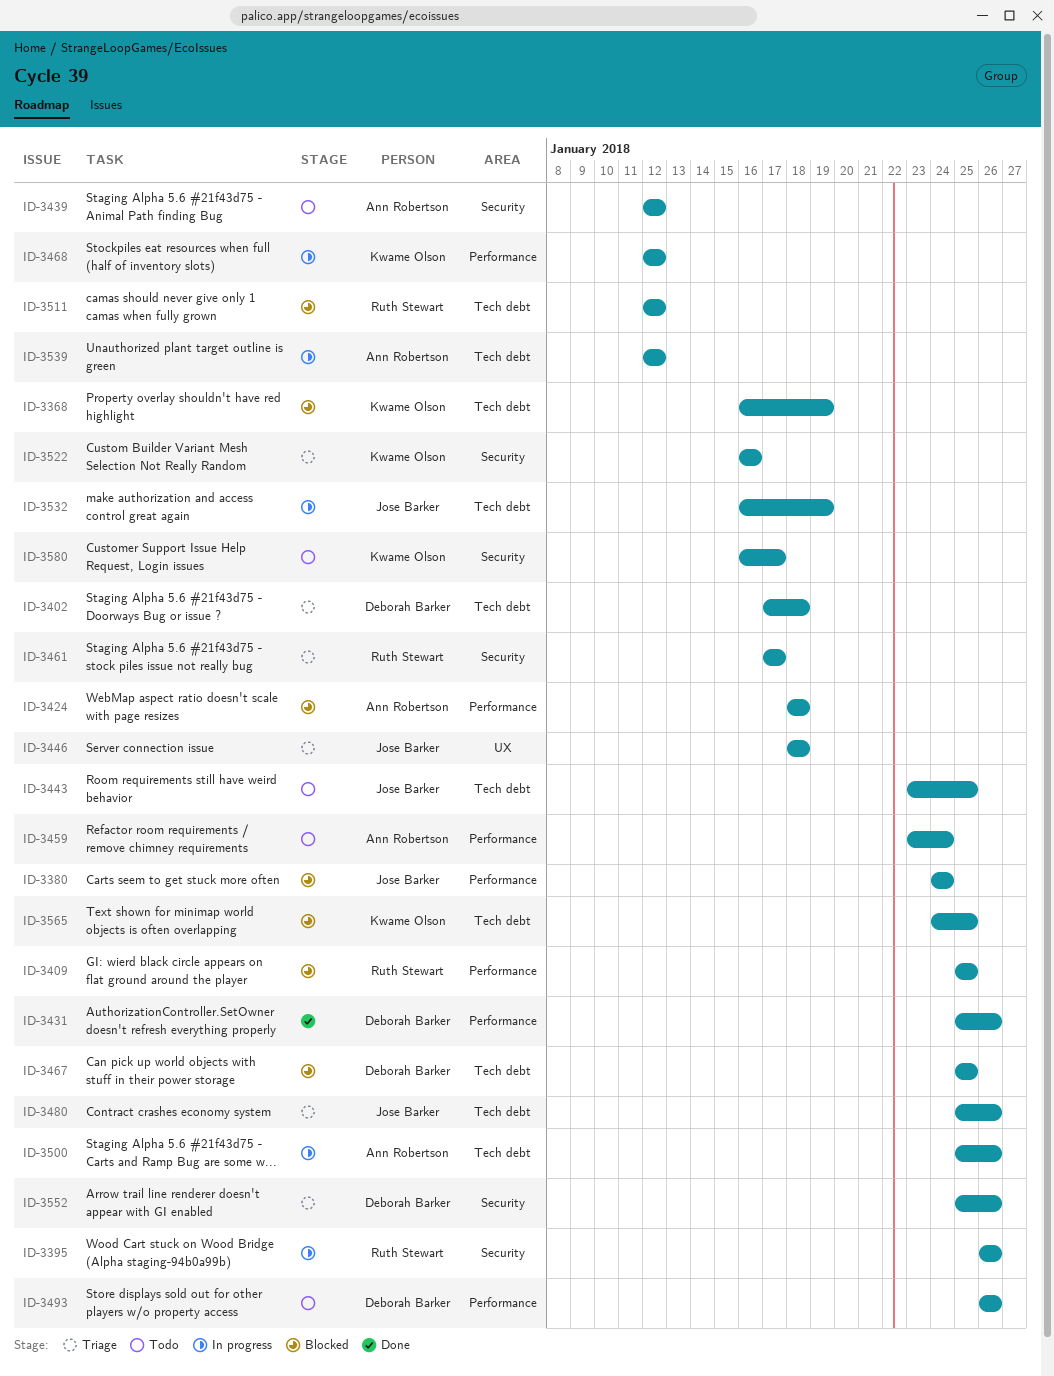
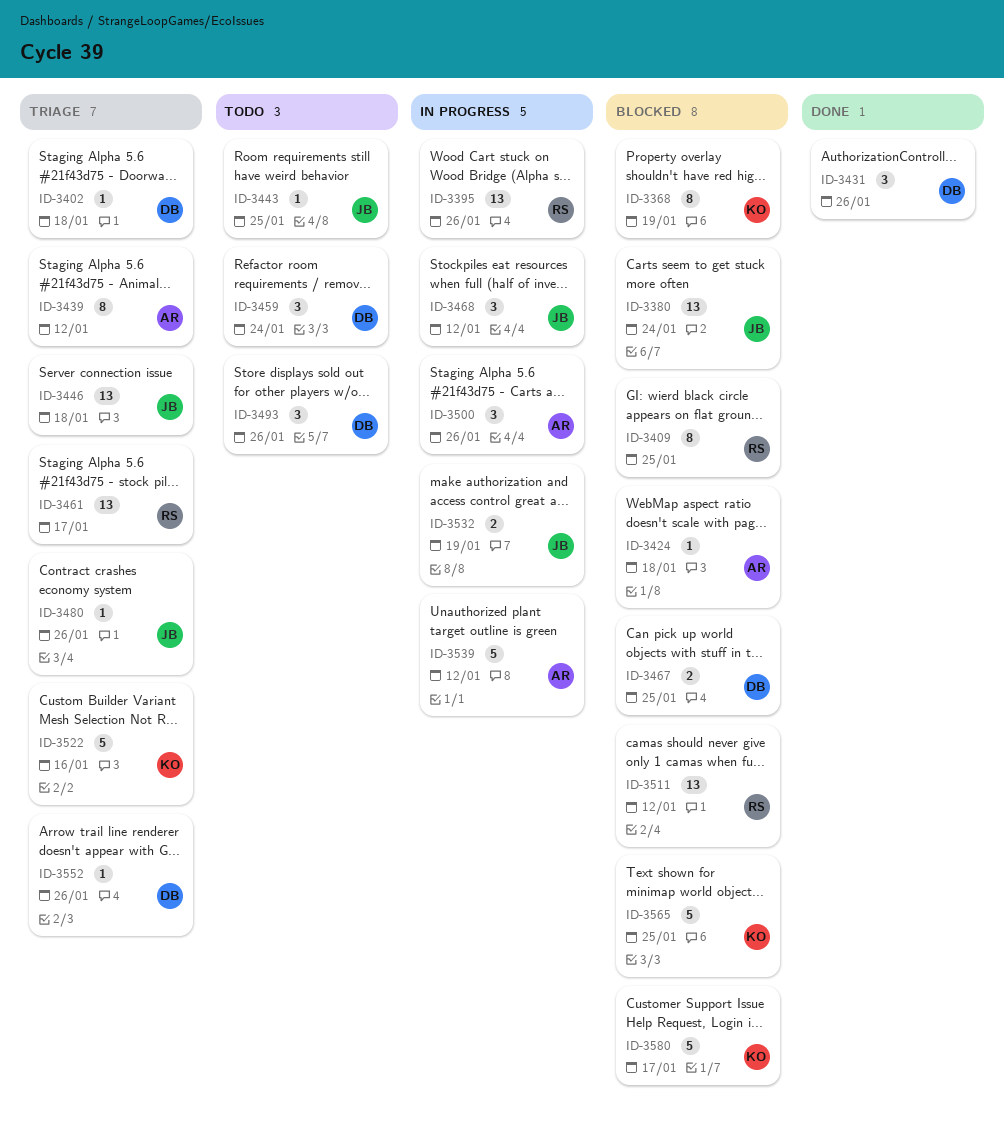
ID-3439, status: Todo -> Triage
ID-3459, owner: Ann Robertson -> Deborah Barker
ID-3468, owner: Kwame Olson -> Jose Barker
ID-3580, status: Todo -> Blocked

